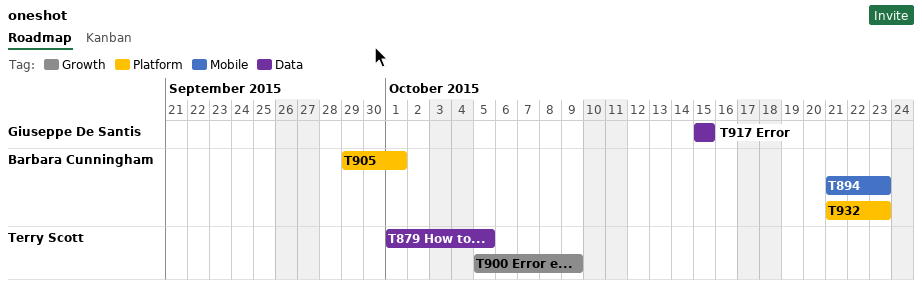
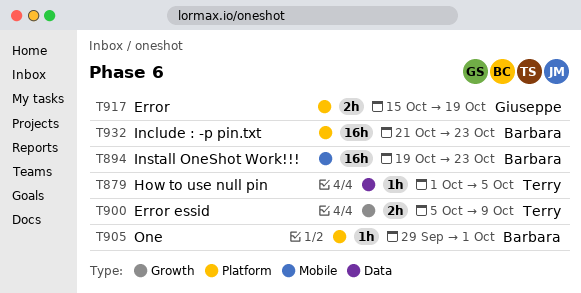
T894, start: Oct 21 -> Oct 19
T917, label: Data -> Platform
T917, due: Oct 15 -> Oct 19

